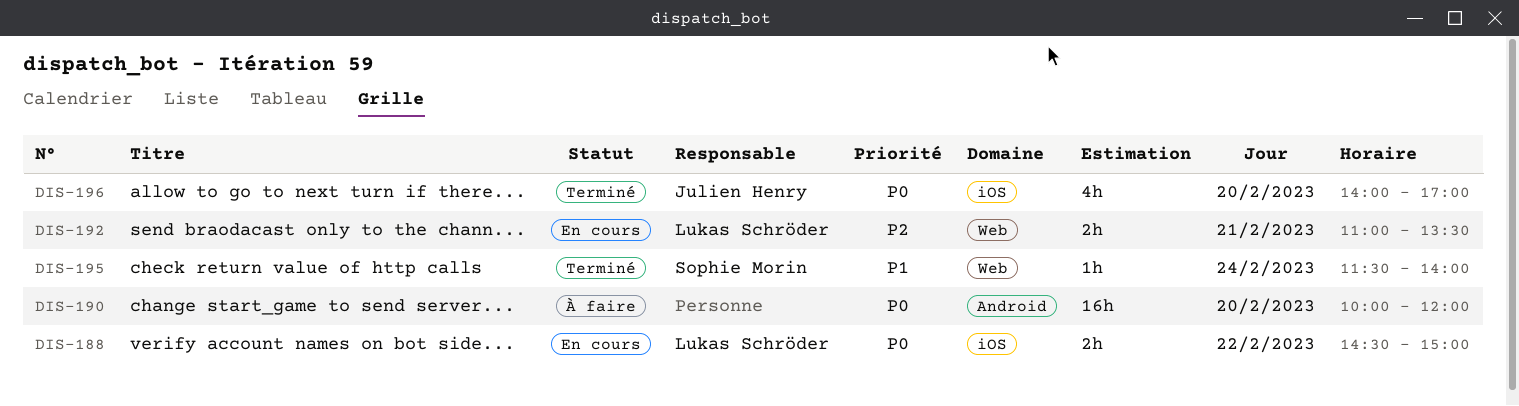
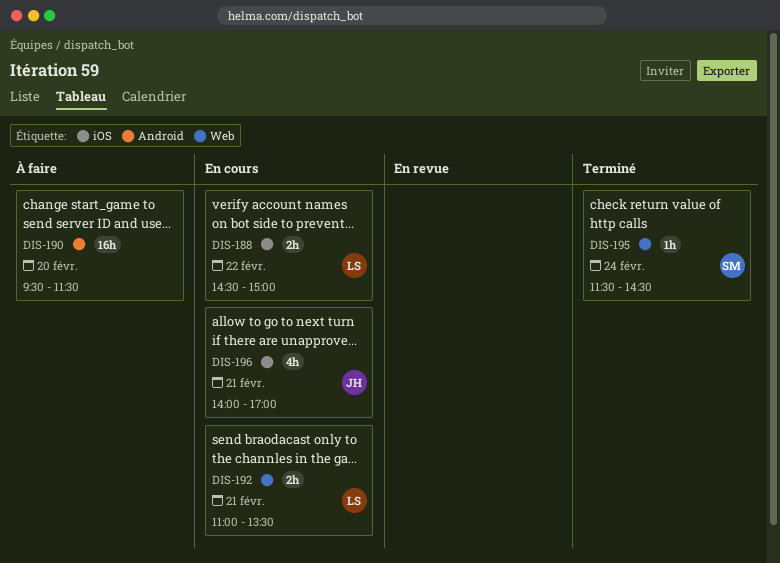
DIS-190, begins: 10:00 -> 09:30
DIS-190, ends: 12:00 -> 11:30
DIS-195, ends: 14:00 -> 14:30
DIS-196, status: Terminé -> En cours
DIS-196, day: Feb 20 -> Feb 21

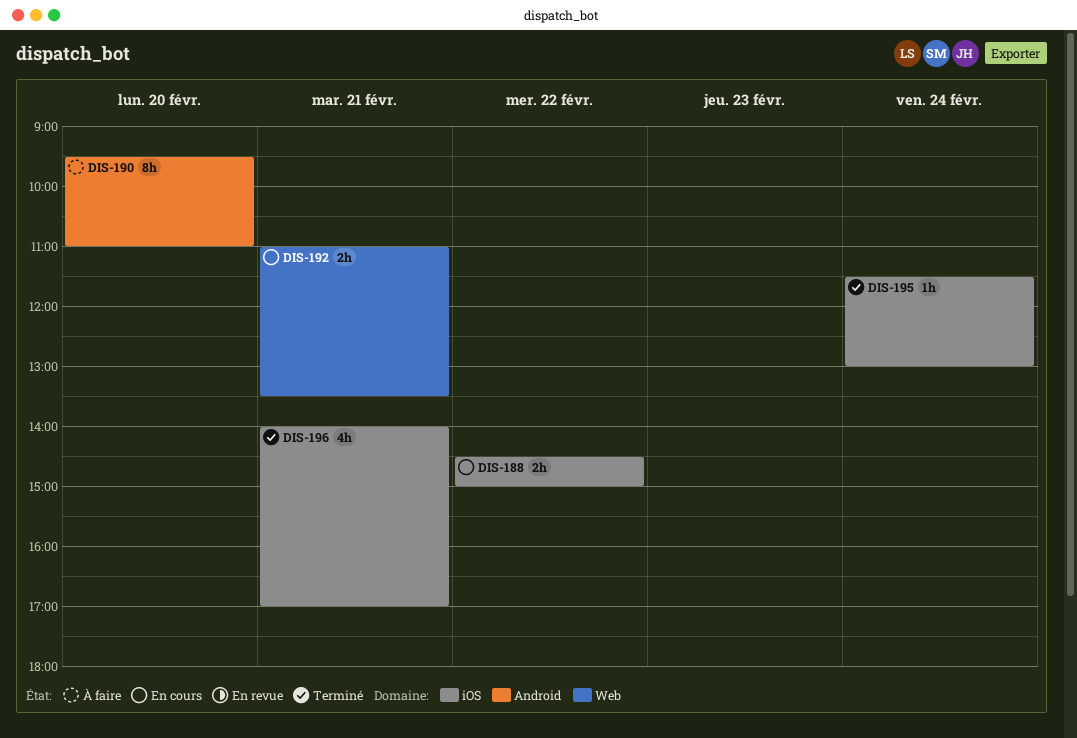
DIS-190, estimate: 16h -> 8h
DIS-190, ends: 11:30 -> 11:00
DIS-195, label: Web -> iOS
DIS-195, ends: 14:30 -> 13:00
DIS-196, status: En cours -> Terminé

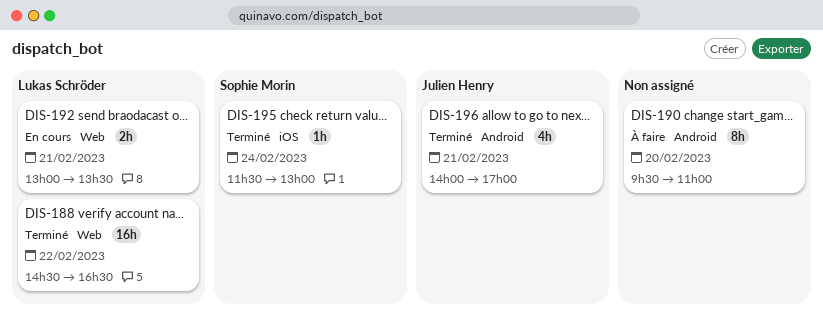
DIS-188, status: En cours -> Terminé
DIS-188, label: iOS -> Web
DIS-188, estimate: 2h -> 16h
DIS-188, ends: 15:00 -> 16:30
DIS-192, begins: 11:00 -> 13:00
DIS-196, label: iOS -> Android

